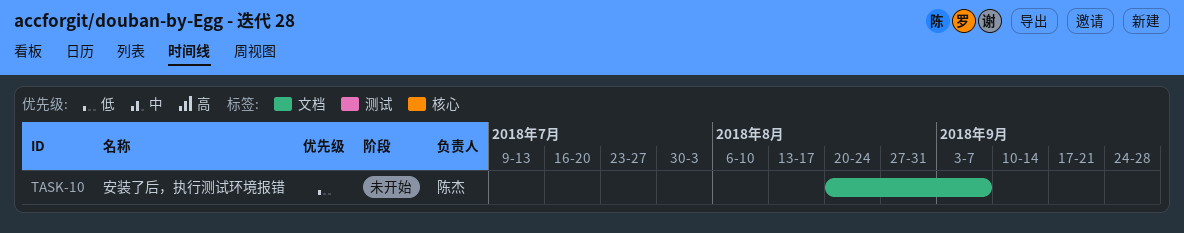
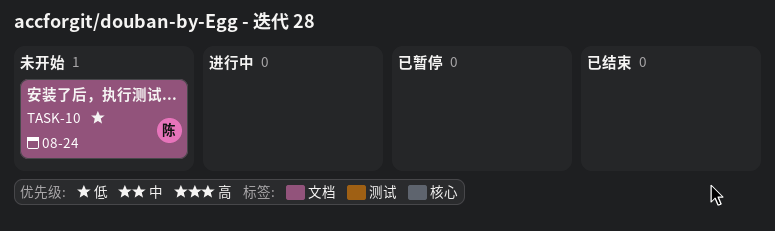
TASK-10, due: Sep 7 -> Aug 24

